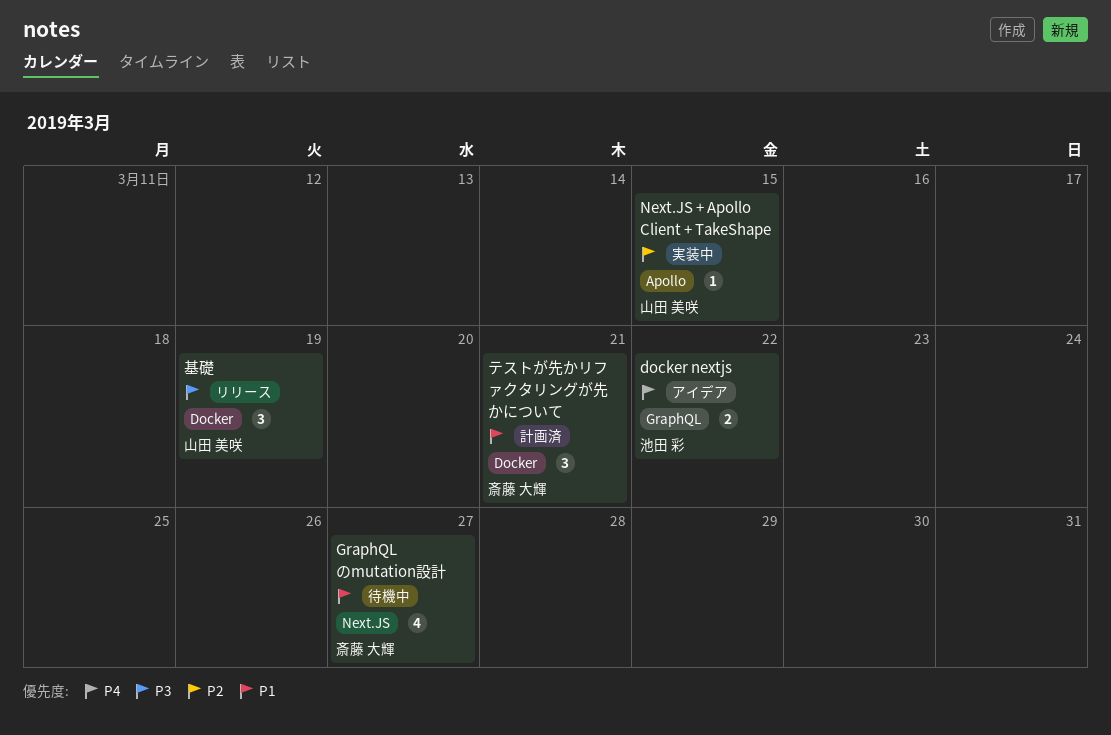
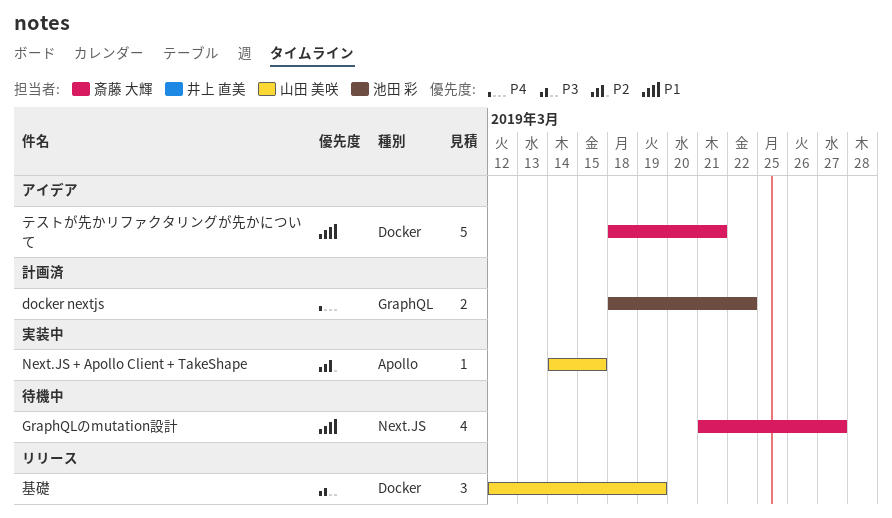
docker nextjs, status: アイデア -> 計画済
テストが先かリファクタリングが先かについて, status: 計画済 -> アイデア
テストが先かリファクタリングが先かについて, estimate: 3 -> 5

